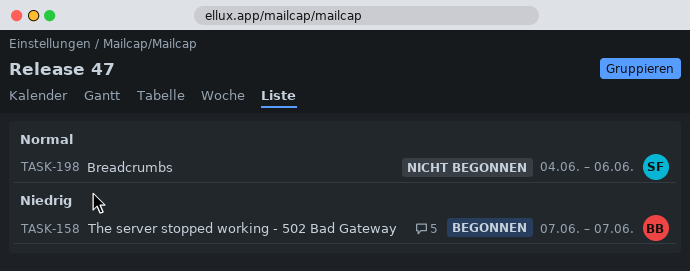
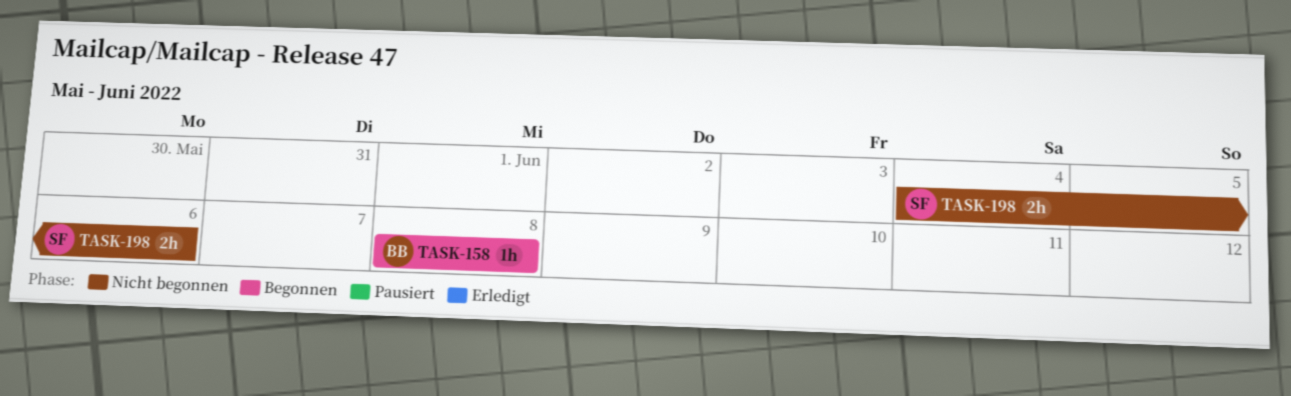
TASK-158, start: Jun 7 -> Jun 8
TASK-158, due: Jun 7 -> Jun 8

